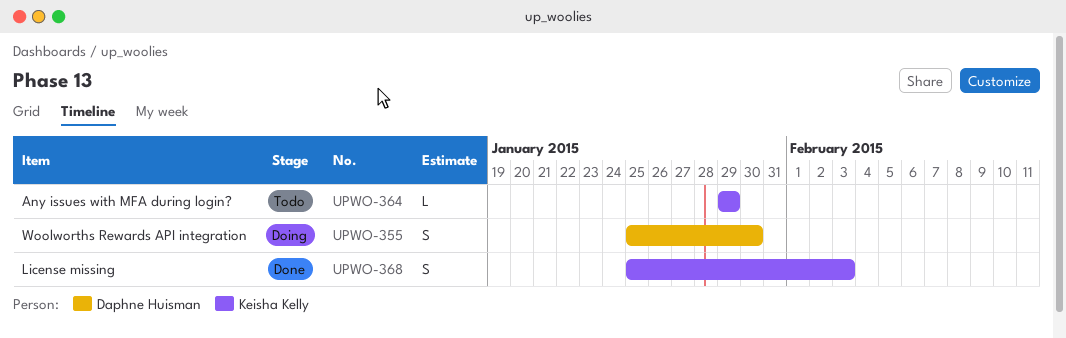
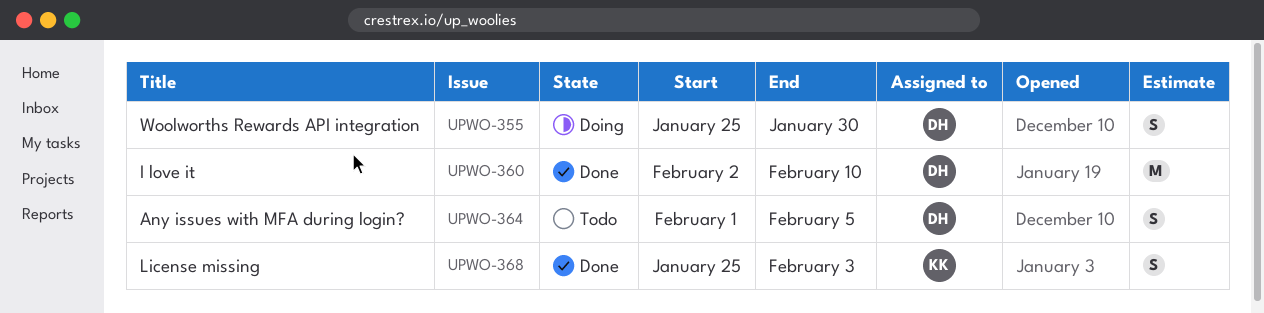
UPWO-360: none -> present
UPWO-364, owner: Keisha Kelly -> Daphne Huisman
UPWO-364, estimate: L -> S
UPWO-364, start: Jan 29 -> Feb 1
UPWO-364, due: Jan 29 -> Feb 5

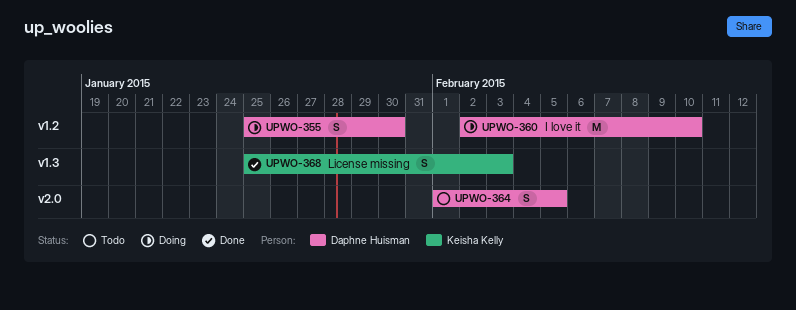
UPWO-360, status: Done -> Doing

